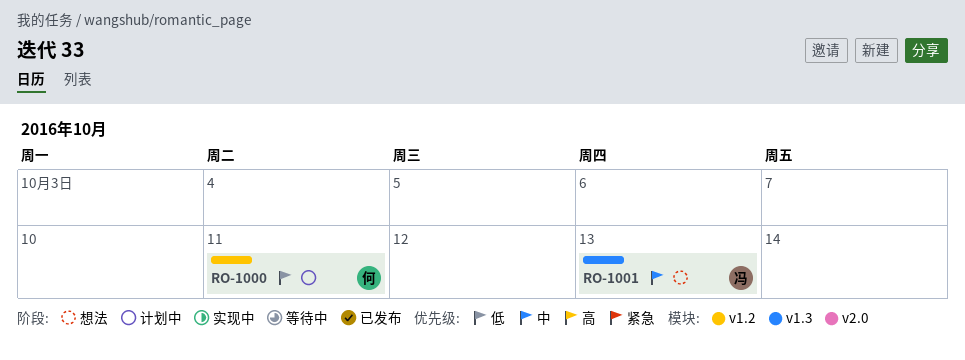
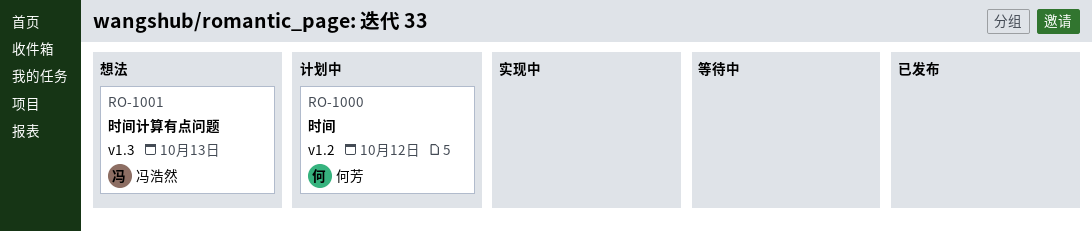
RO-1000, due: Oct 11 -> Oct 12

